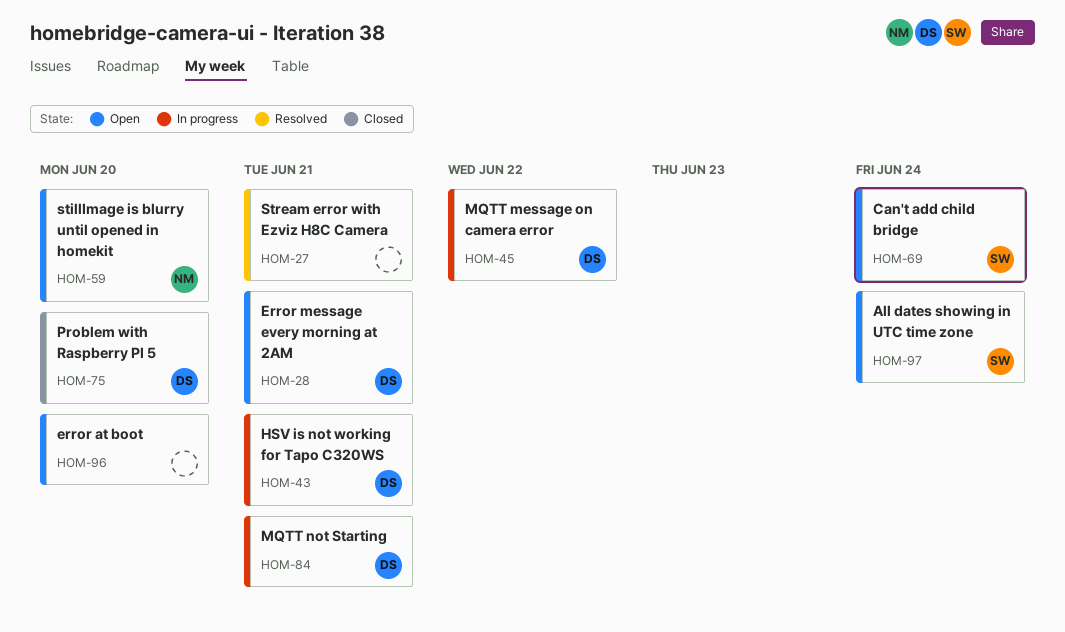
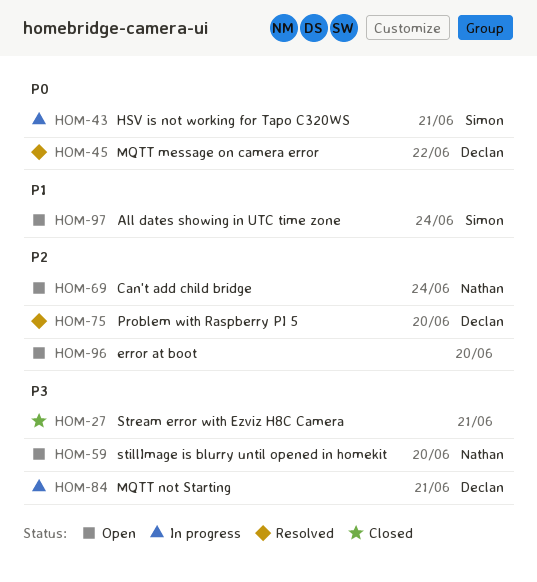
HOM-27, status: Resolved -> Closed
HOM-28: present -> none
HOM-43, owner: Declan -> Simon
HOM-45, status: In progress -> Resolved
HOM-69, owner: Simon -> Nathan
HOM-75, status: Closed -> Resolved

